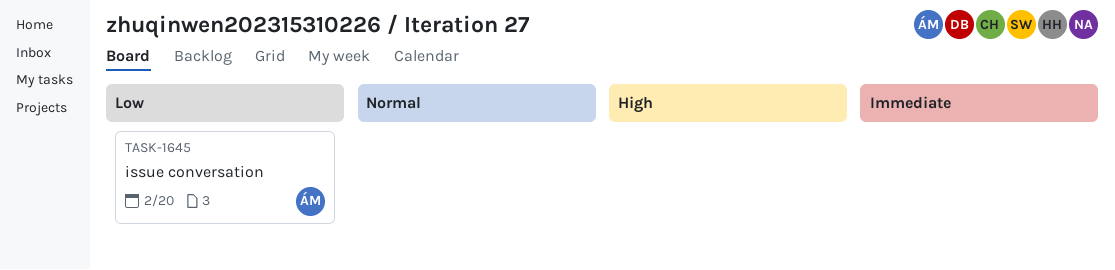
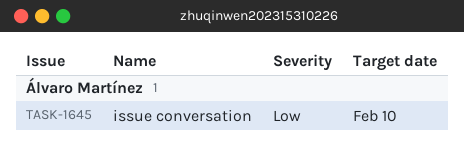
TASK-1645, due: Feb 20 -> Feb 10

